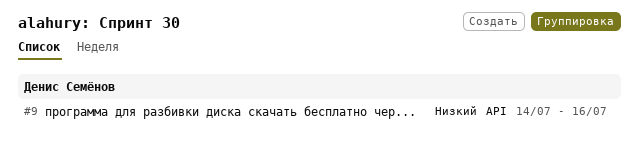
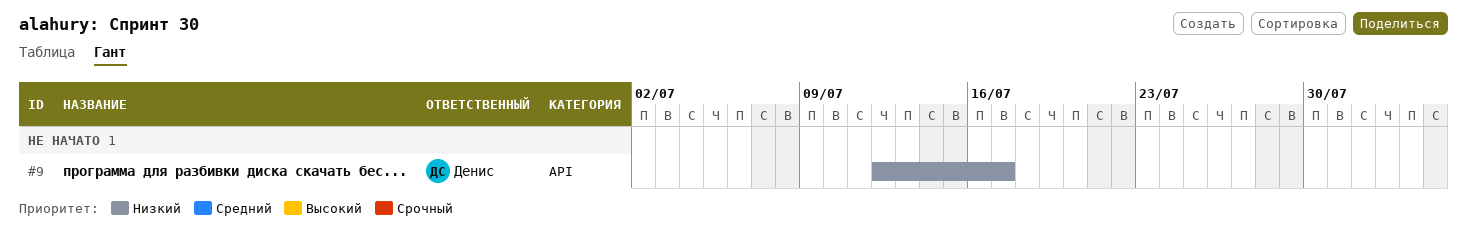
#9, start: Jul 14 -> Jul 12
#9, due: Jul 16 -> Jul 17

